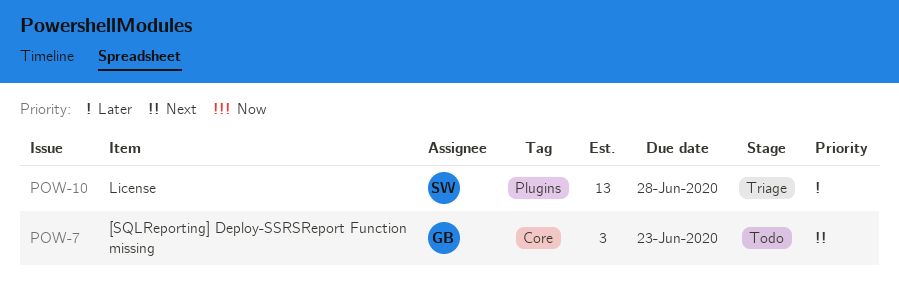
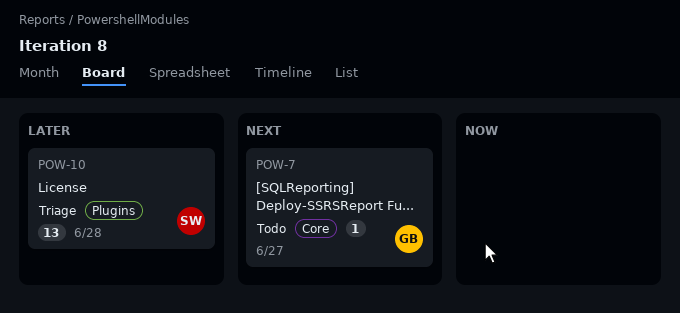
POW-7, estimate: 3 -> 1
POW-7, due: Jun 23 -> Jun 27

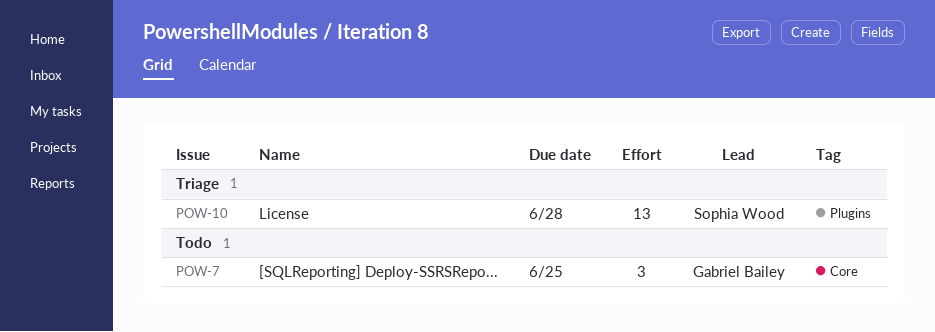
POW-7, estimate: 1 -> 3
POW-7, due: Jun 27 -> Jun 25

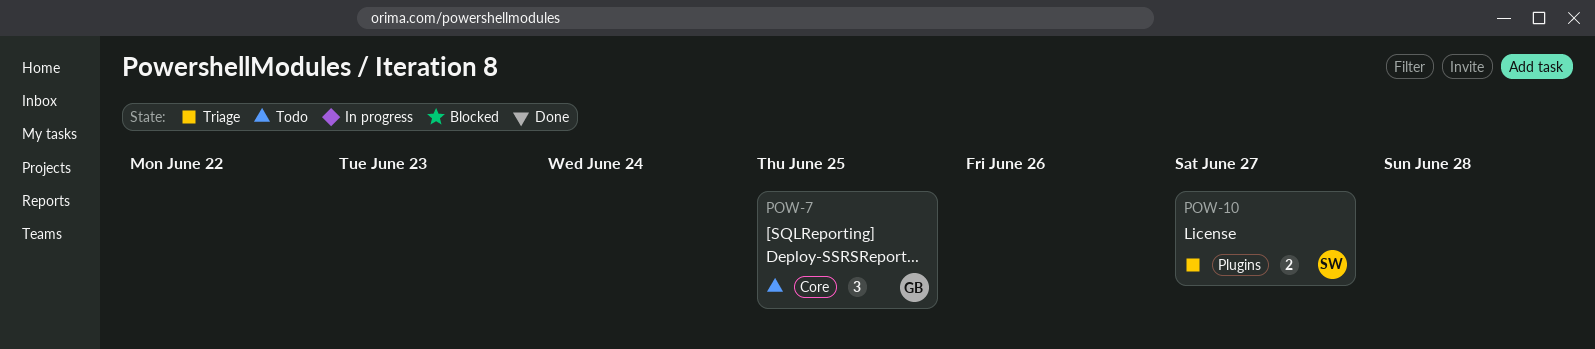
POW-10, estimate: 13 -> 2
POW-10, due: Jun 28 -> Jun 27

